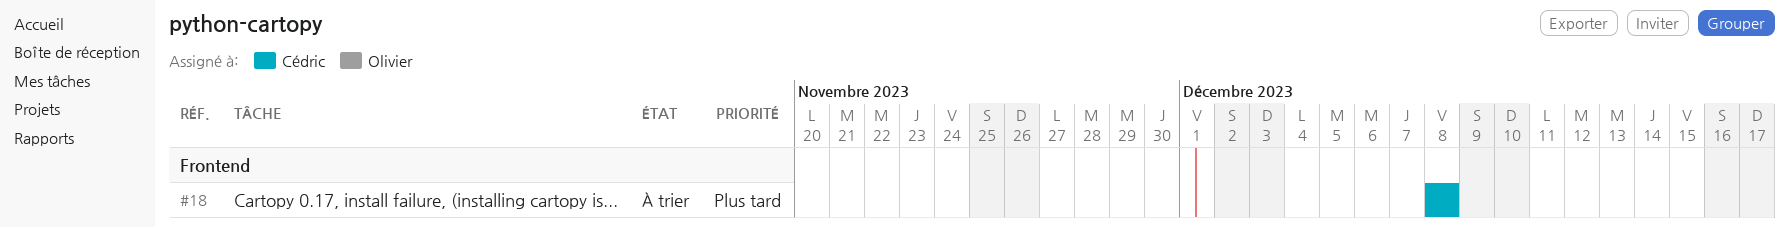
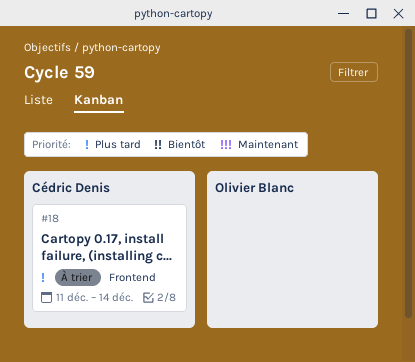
#18, start: Dec 8 -> Dec 11
#18, due: Dec 8 -> Dec 14

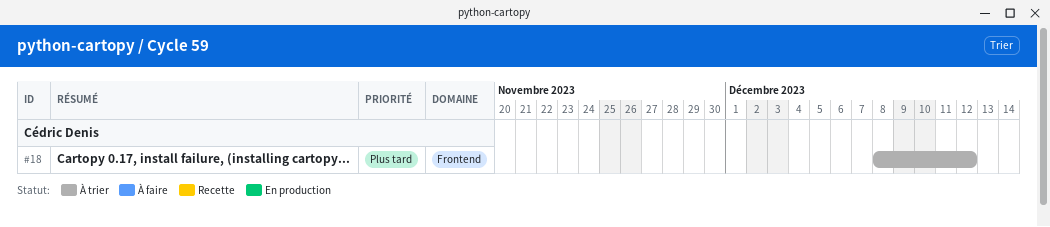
#18, start: Dec 11 -> Dec 8
#18, due: Dec 14 -> Dec 12

